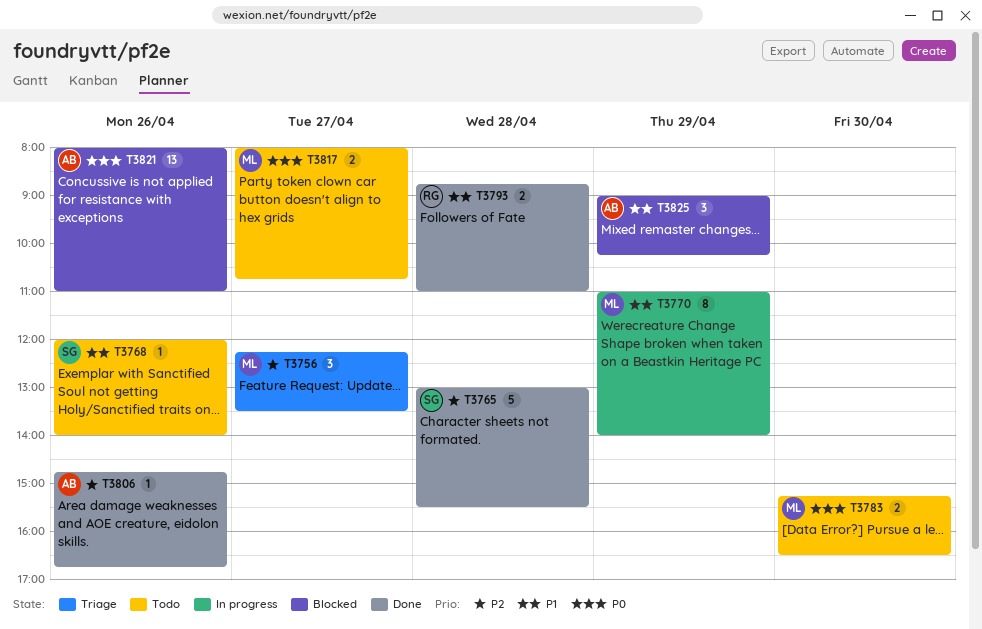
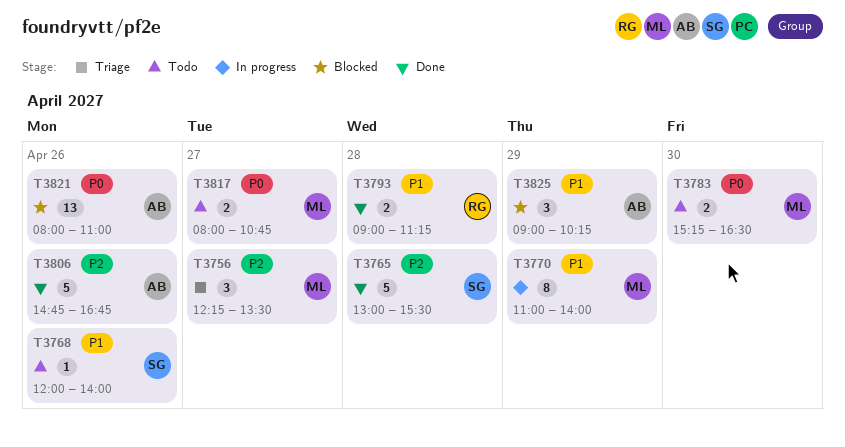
T3793, begins: 08:45 -> 09:00
T3793, ends: 11:00 -> 11:15
T3806, estimate: 1 -> 5

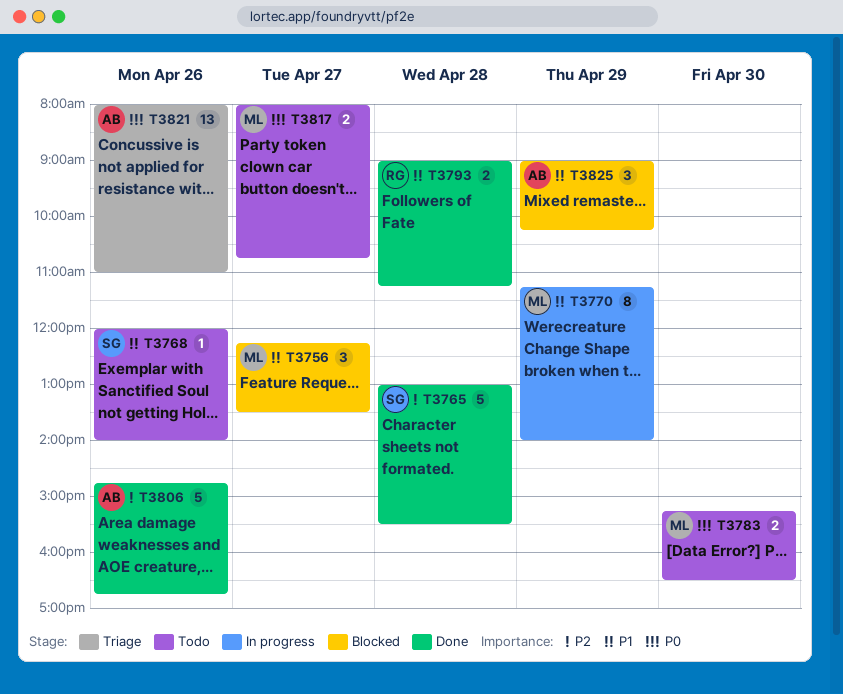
T3756, status: Triage -> Blocked
T3756, priority: P2 -> P1
T3770, begins: 11:00 -> 11:15
T3821, status: Blocked -> Triage

